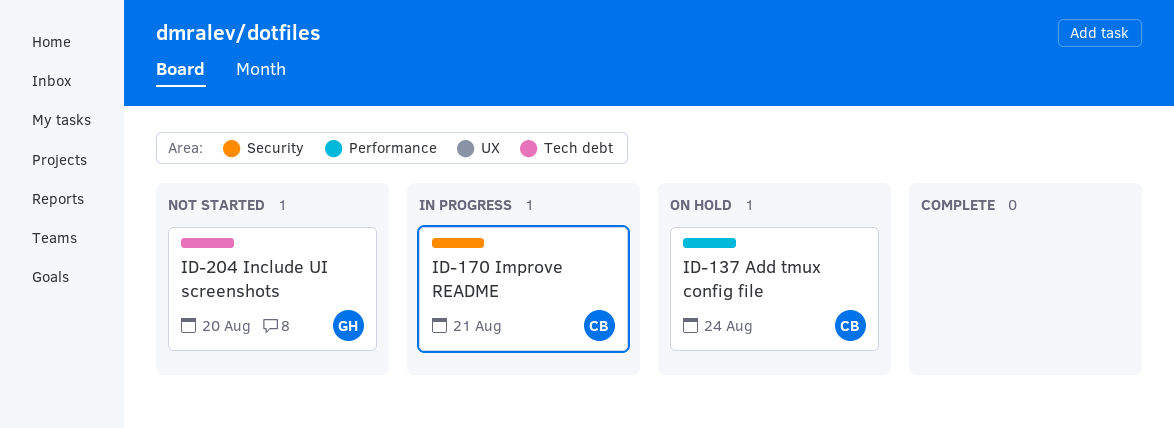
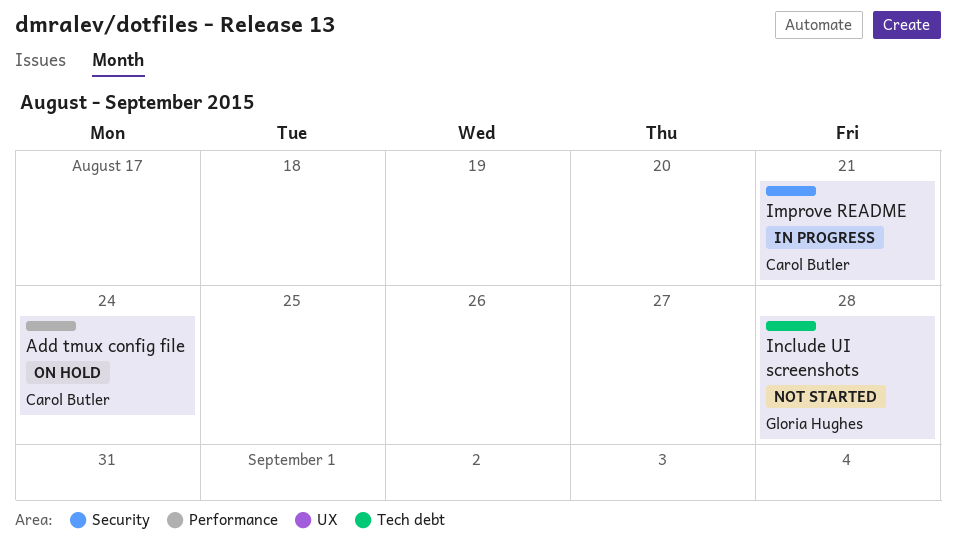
Include UI screenshots, due: Aug 20 -> Aug 28

